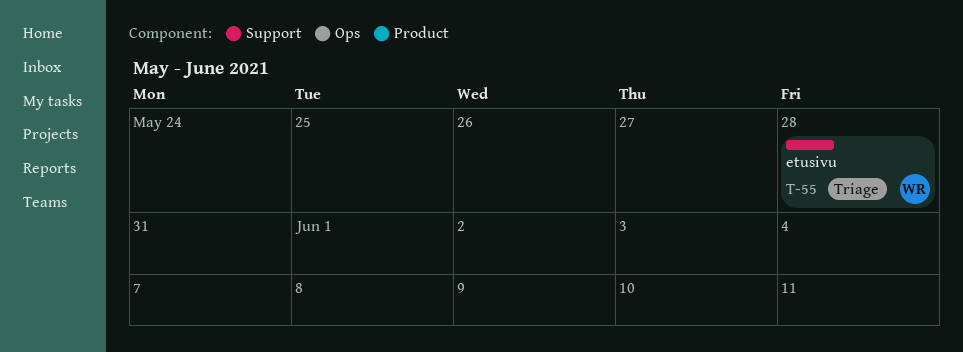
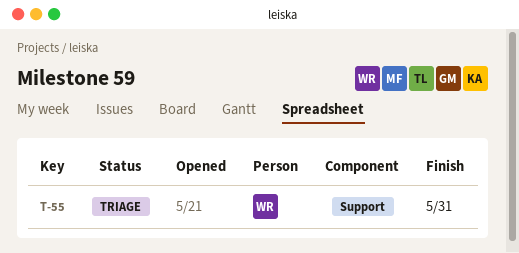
T-55, due: May 28 -> May 31

